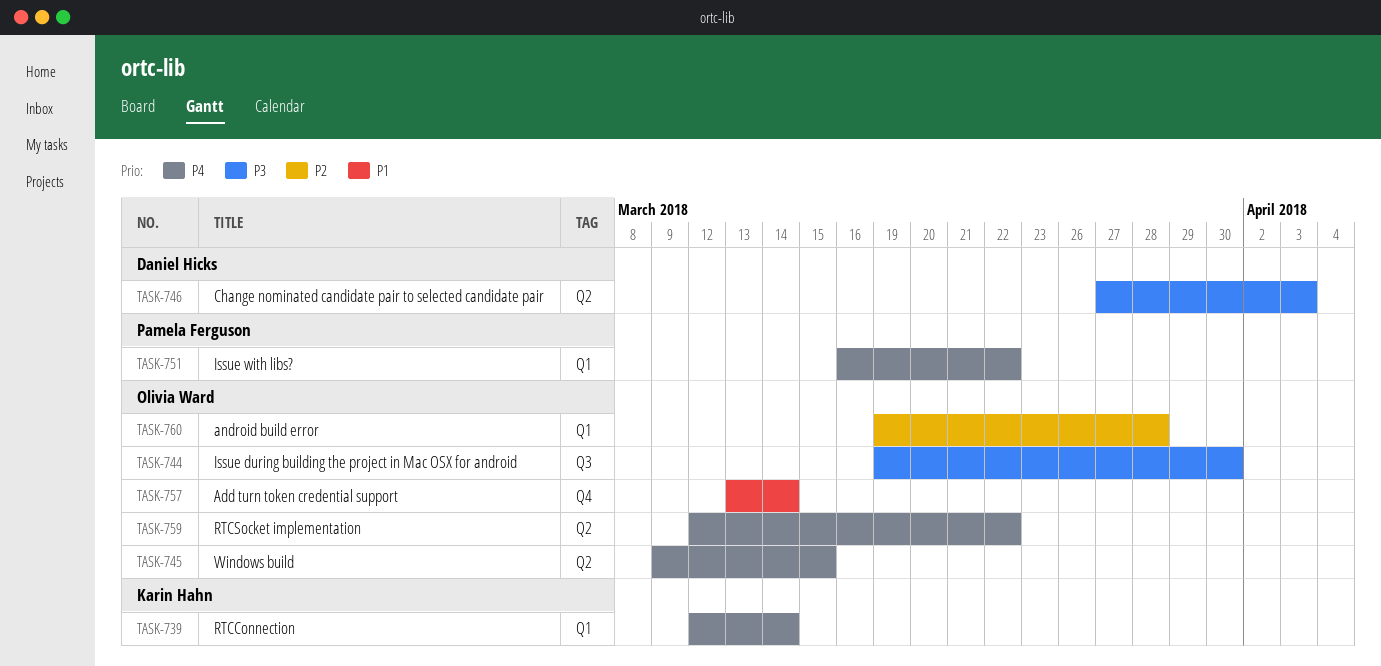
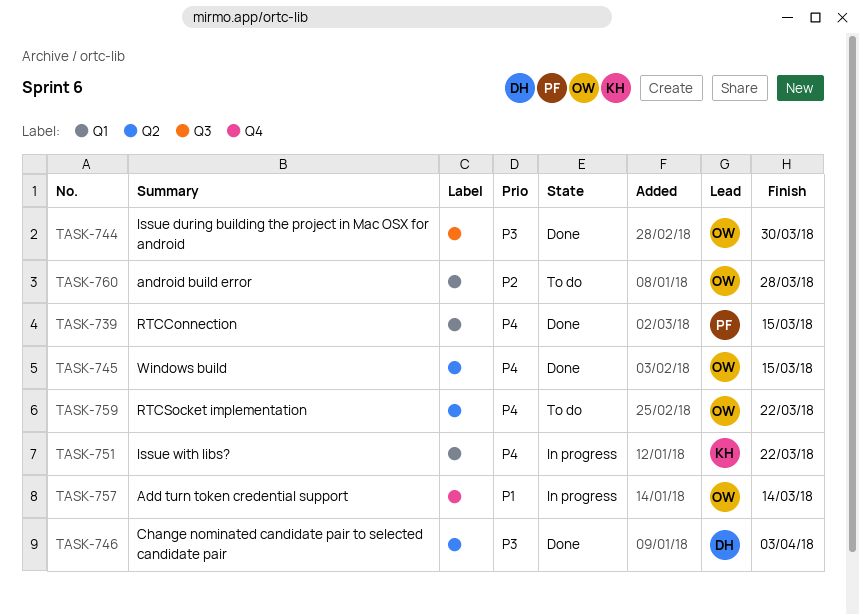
TASK-739, owner: Karin Hahn -> Pamela Ferguson
TASK-739, due: Mar 14 -> Mar 15
TASK-751, owner: Pamela Ferguson -> Karin Hahn

